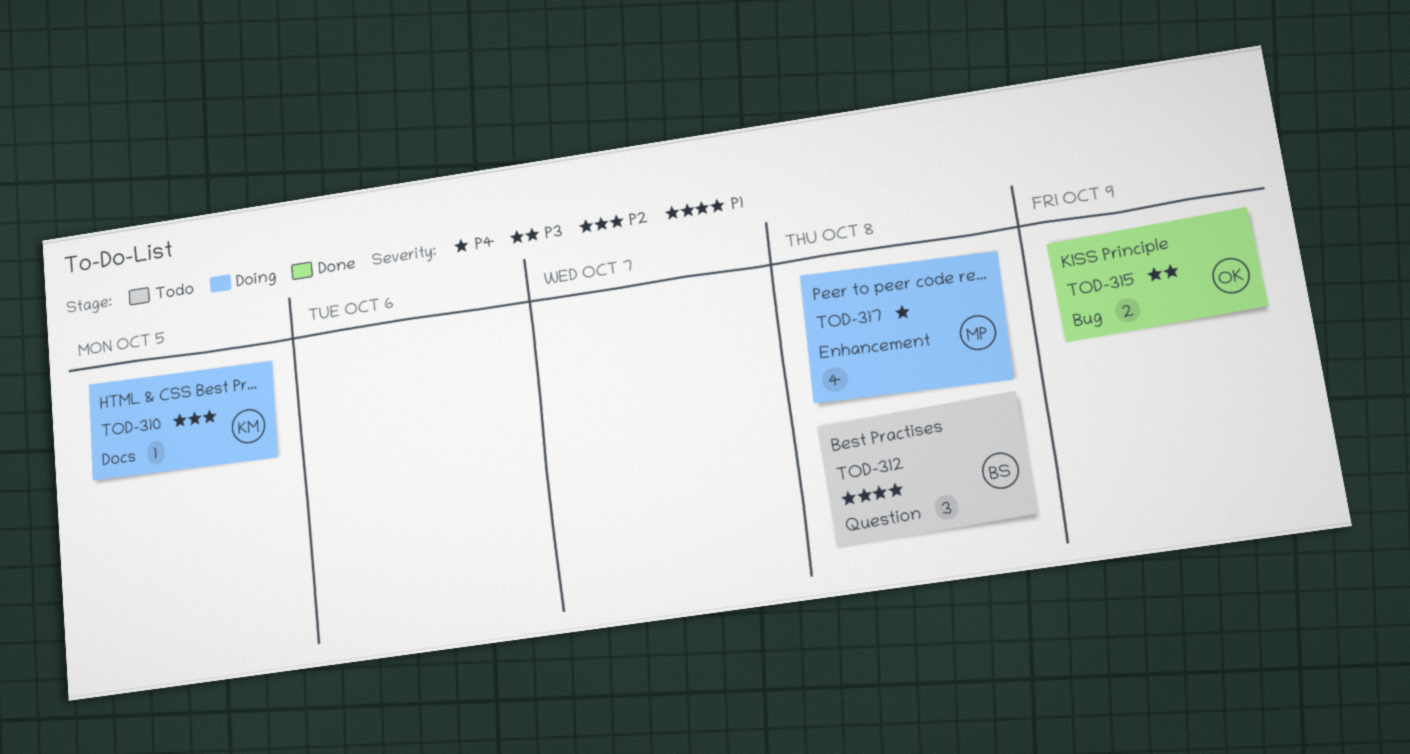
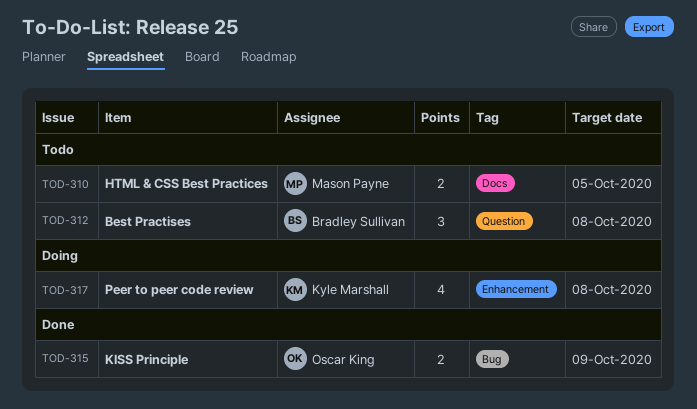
TOD-310, status: Doing -> Todo
TOD-310, owner: Kyle Marshall -> Mason Payne
TOD-310, estimate: 1 -> 2
TOD-317, owner: Mason Payne -> Kyle Marshall

